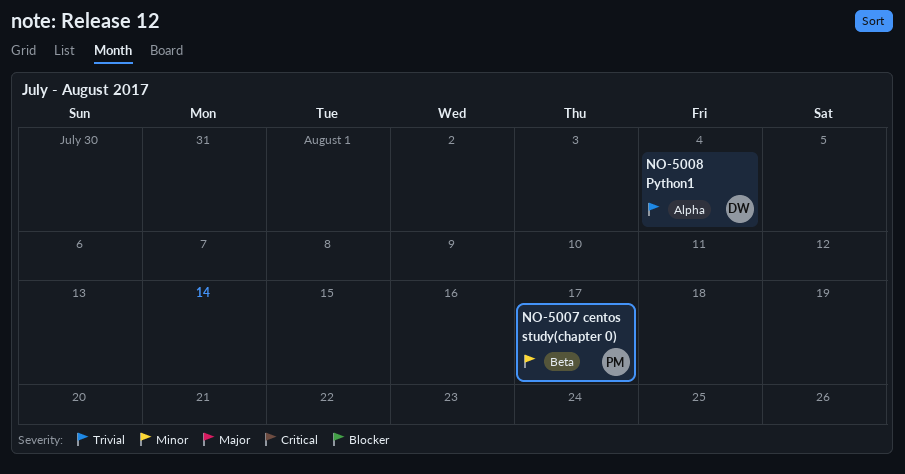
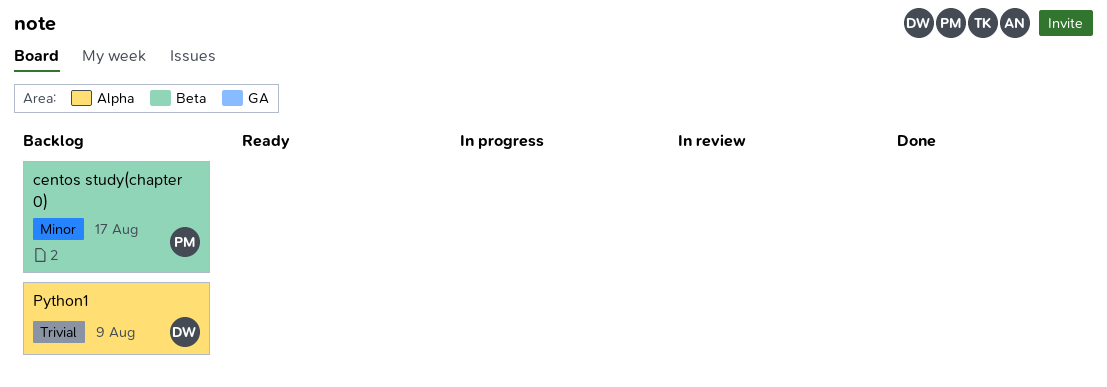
Python1, due: Aug 4 -> Aug 9

